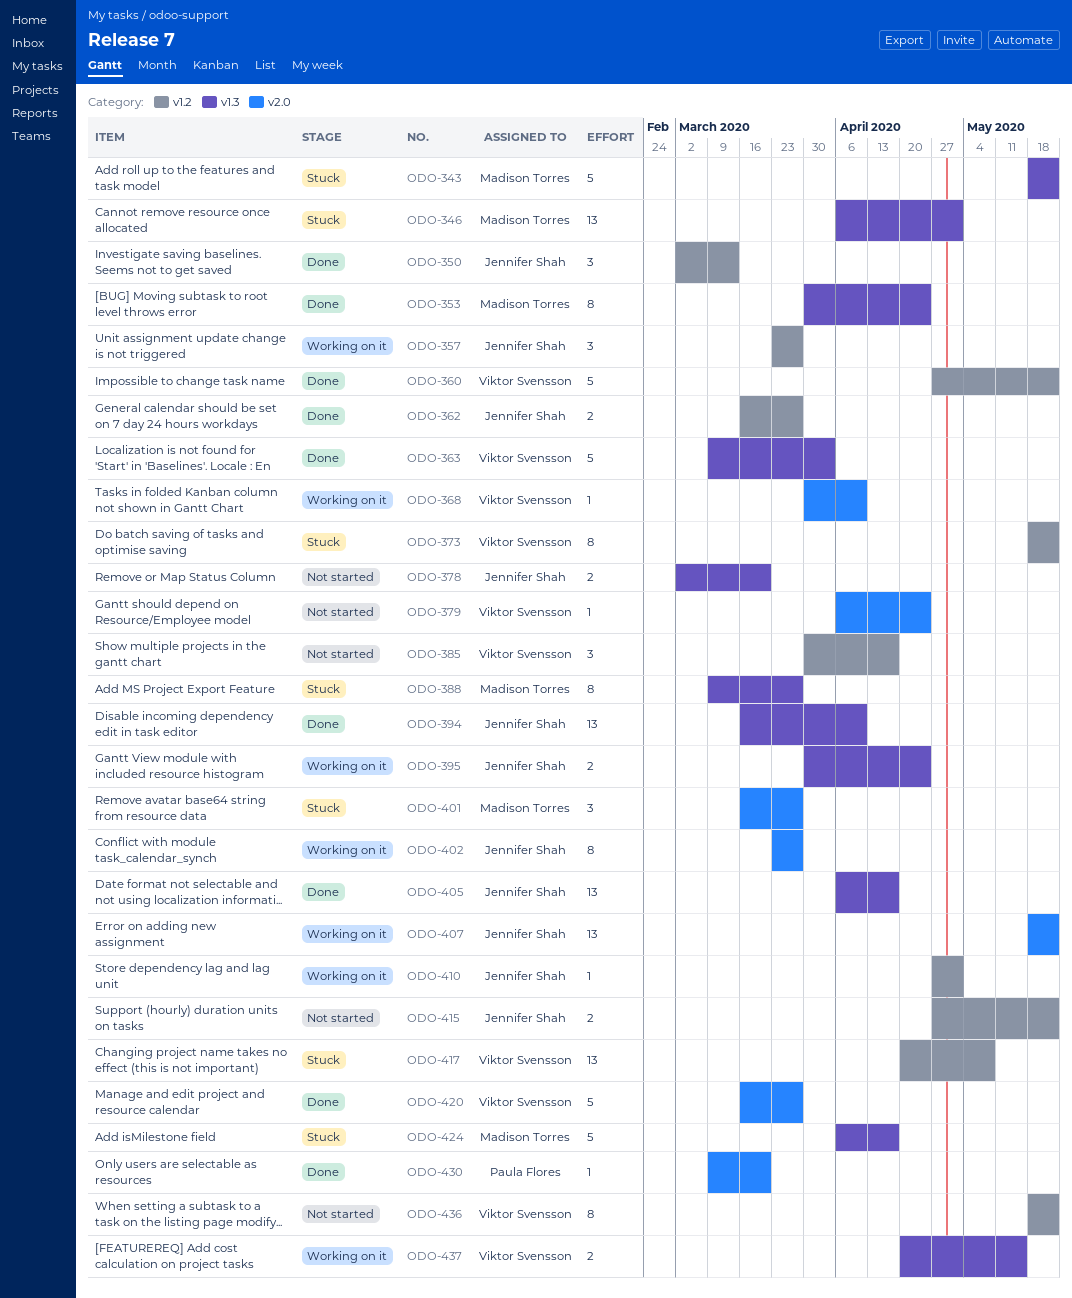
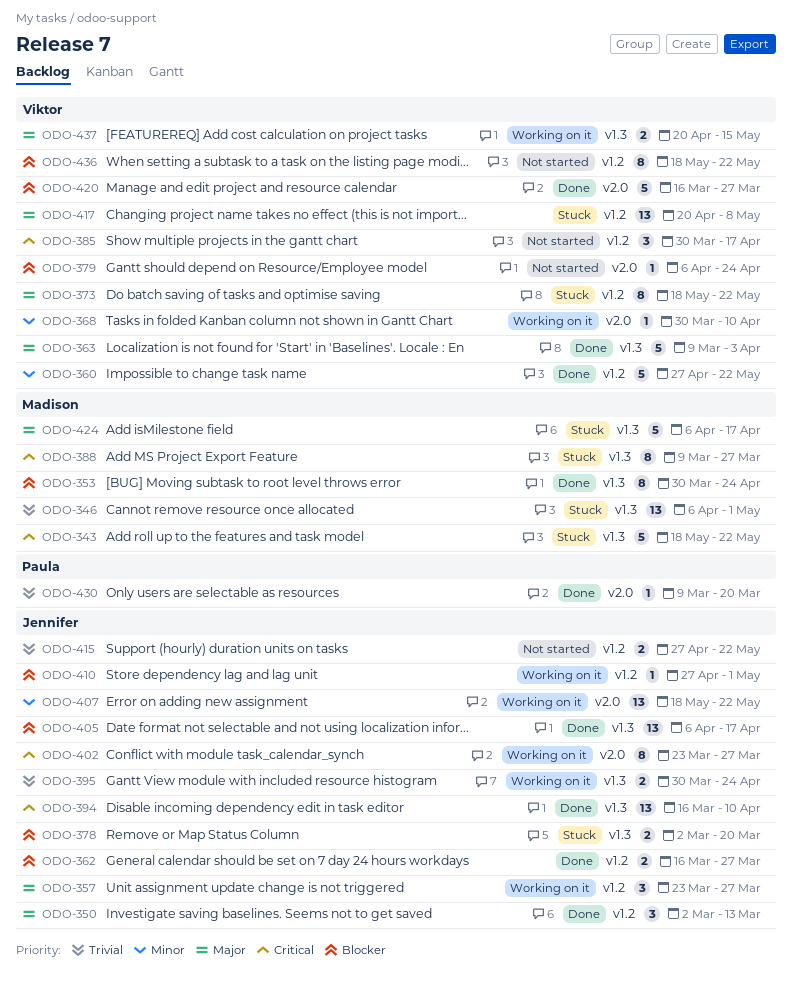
ODO-378, status: Not started -> Stuck
ODO-401: present -> none

